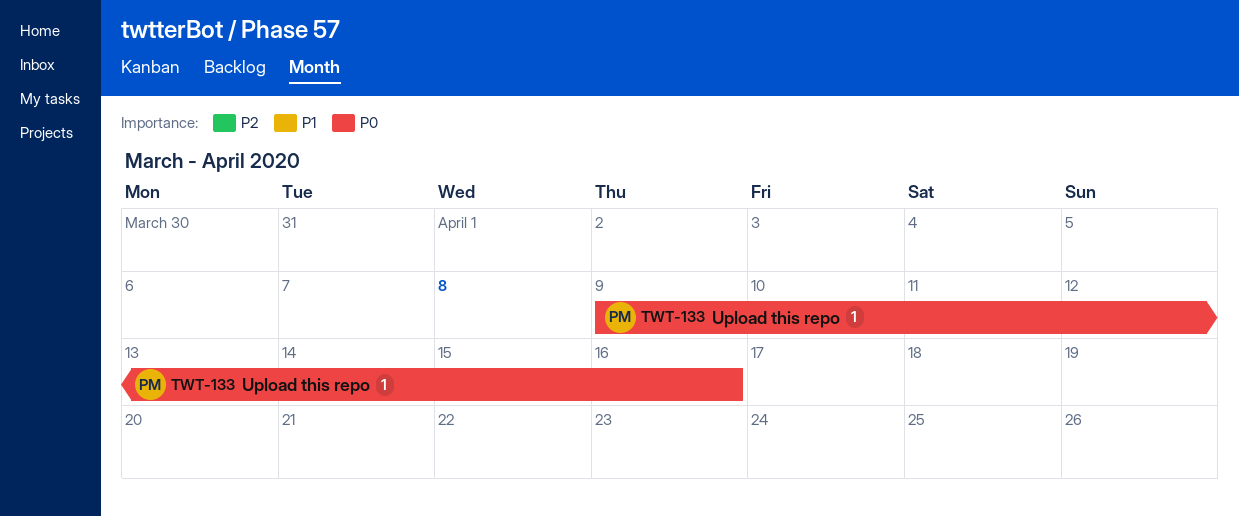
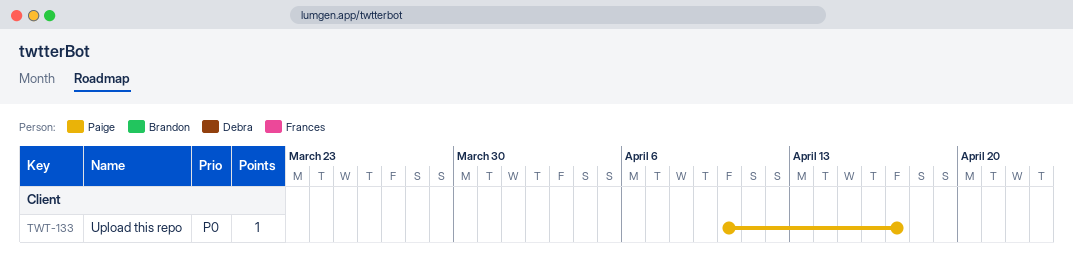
TWT-133, start: Apr 9 -> Apr 10
TWT-133, due: Apr 16 -> Apr 17

